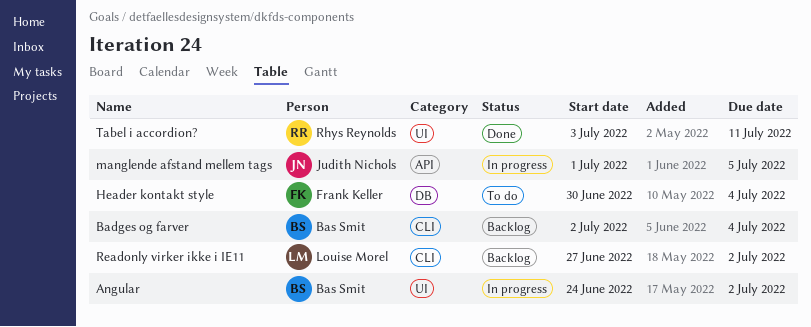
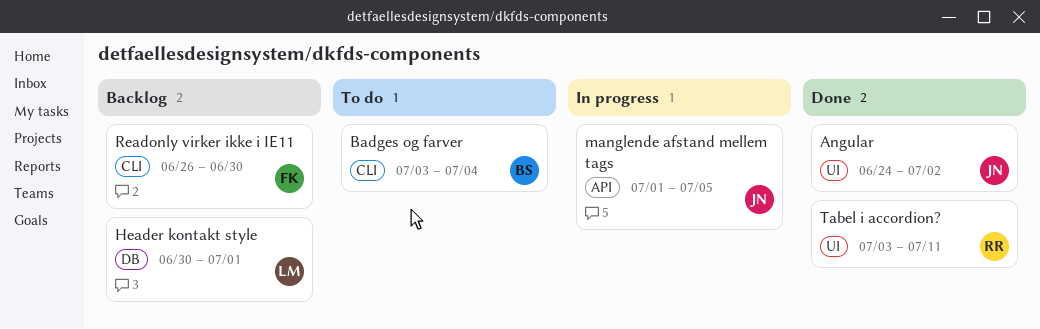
Angular, status: In progress -> Done
Angular, owner: Bas Smit -> Judith Nichols
Badges og farver, status: Backlog -> To do
Badges og farver, start: Jul 2 -> Jul 3
Header kontakt style, status: To do -> Backlog
Header kontakt style, owner: Frank Keller -> Louise Morel
Header kontakt style, due: Jul 4 -> Jul 1
Readonly virker ikke i IE11, owner: Louise Morel -> Frank Keller
Readonly virker ikke i IE11, start: Jun 27 -> Jun 26
Readonly virker ikke i IE11, due: Jul 2 -> Jun 30

